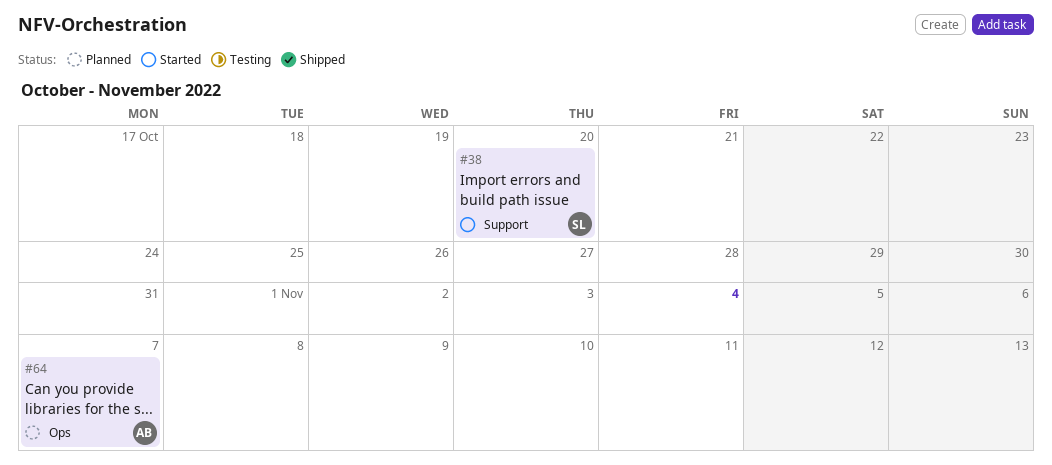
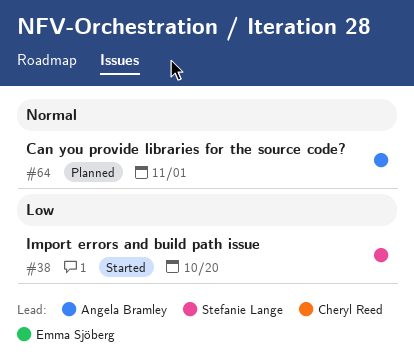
#64, due: Nov 7 -> Nov 1

